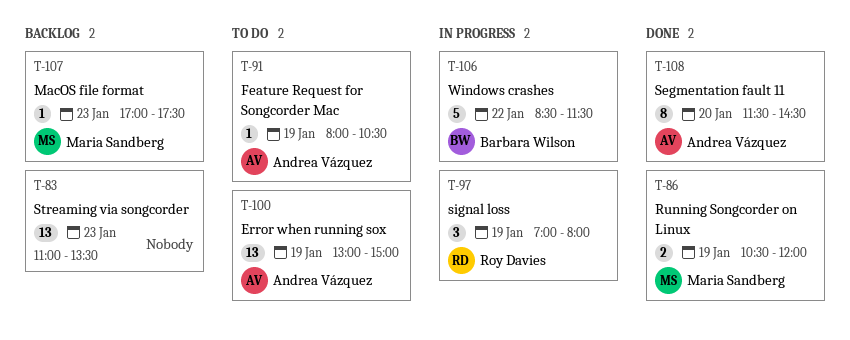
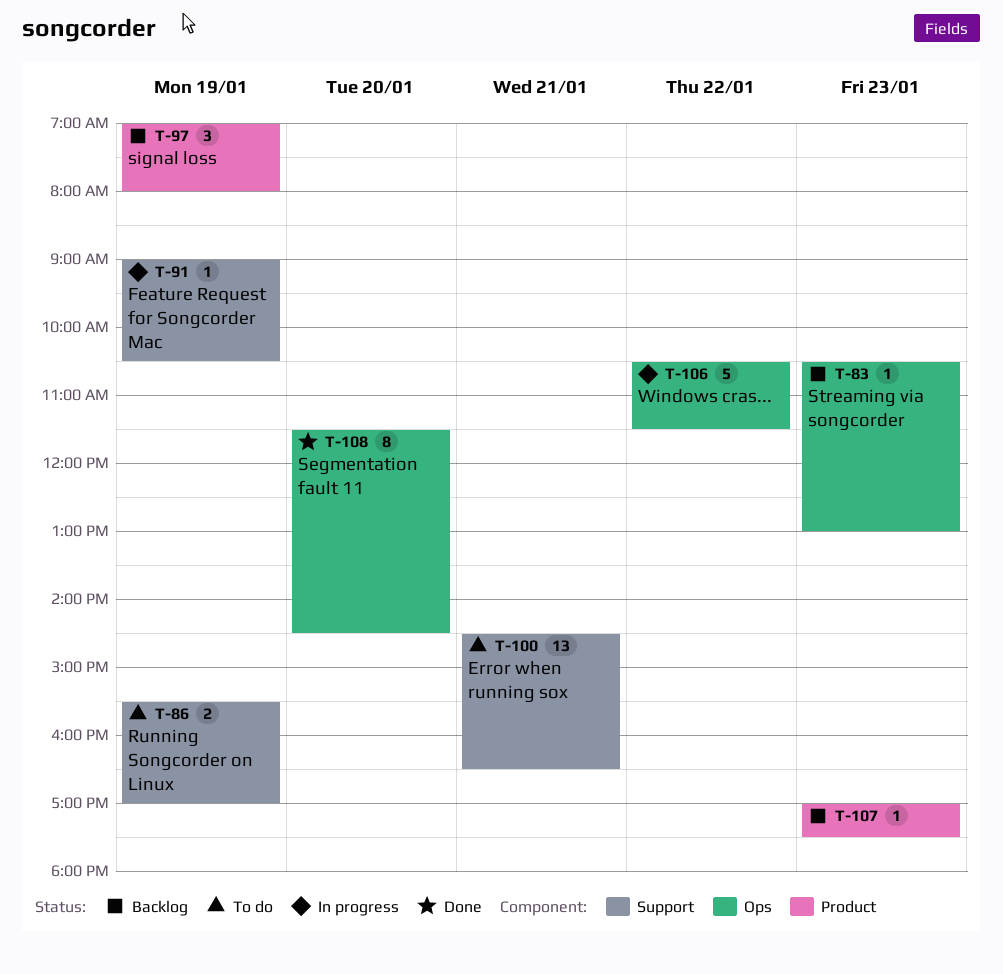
T-83, estimate: 13 -> 1
T-83, begins: 11:00 -> 10:30
T-83, ends: 13:30 -> 13:00
T-86, status: Done -> To do
T-86, begins: 10:30 -> 15:30
T-86, ends: 12:00 -> 17:00
T-91, status: To do -> In progress
T-91, begins: 08:00 -> 09:00
T-97, status: In progress -> Backlog
T-100, day: Jan 19 -> Jan 21
T-100, begins: 13:00 -> 14:30
T-100, ends: 15:00 -> 16:30
T-106, begins: 08:30 -> 10:30

